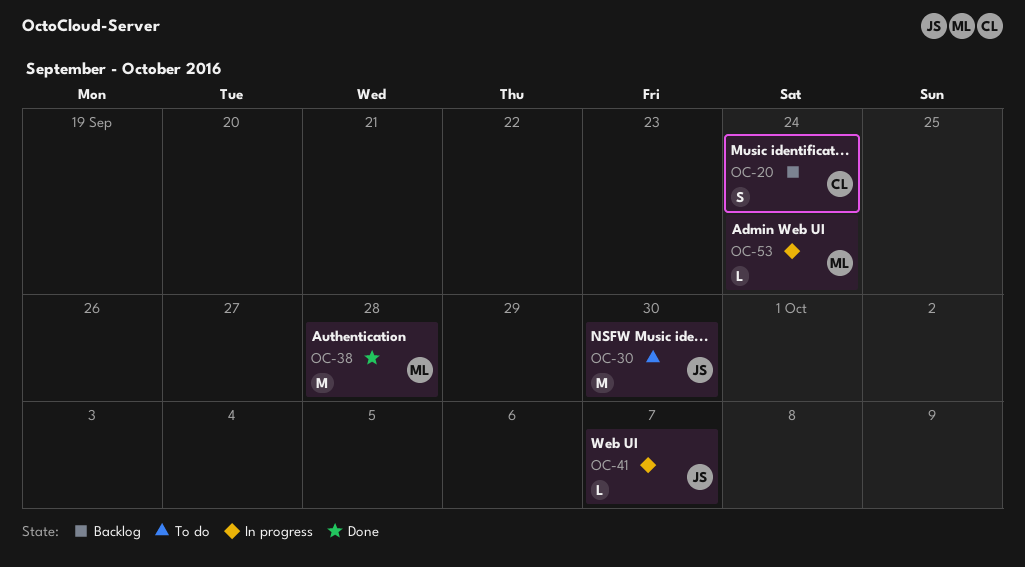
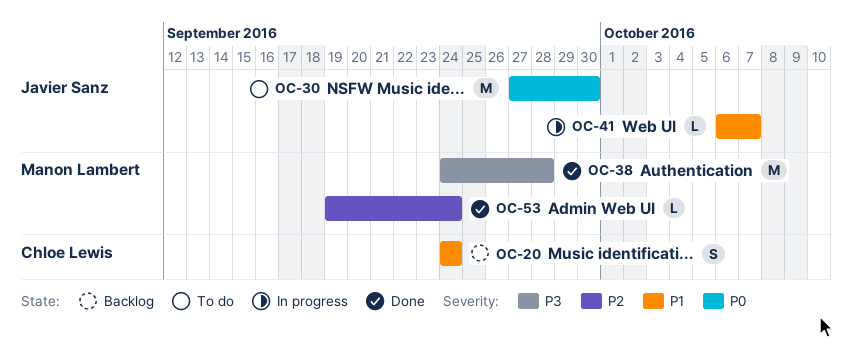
OC-53, status: In progress -> Done

